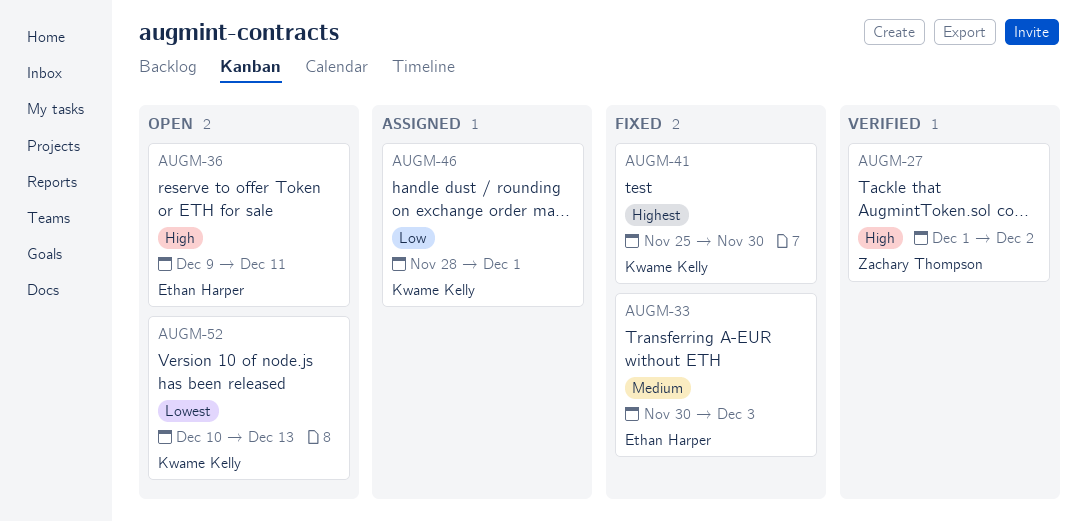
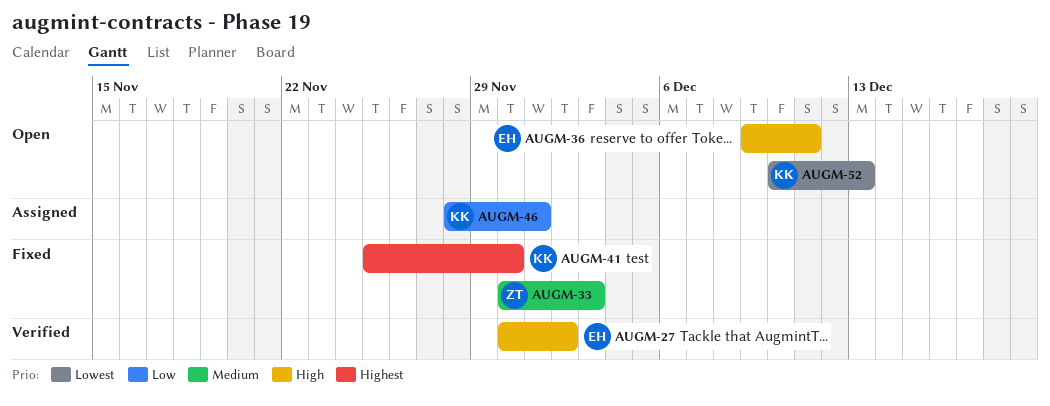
AUGM-27, owner: Zachary Thompson -> Ethan Harper
AUGM-27, start: Dec 1 -> Nov 30
AUGM-33, owner: Ethan Harper -> Zachary Thompson

